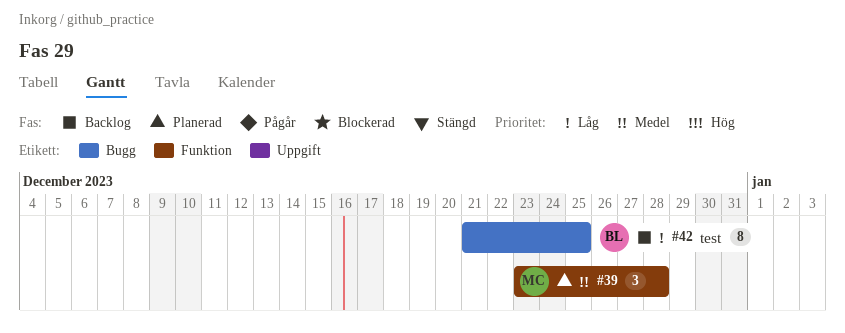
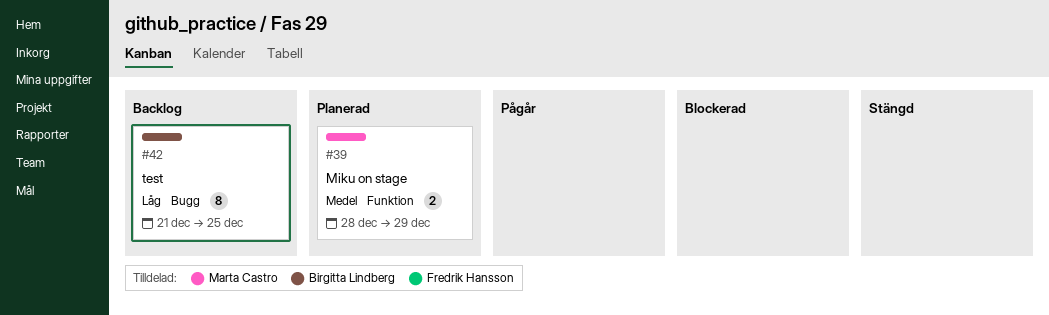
#39, estimate: 3 -> 2
#39, start: Dec 23 -> Dec 28
#39, due: Dec 28 -> Dec 29

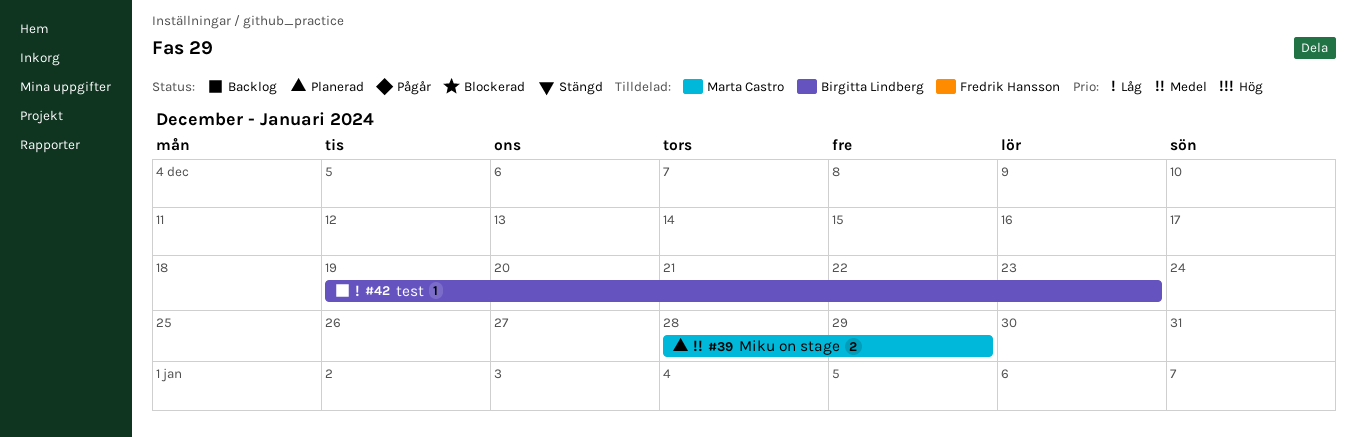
#42, estimate: 8 -> 1
#42, start: Dec 21 -> Dec 19
#42, due: Dec 25 -> Dec 23

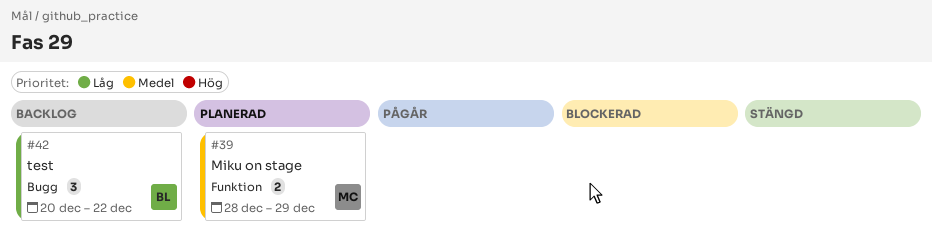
#42, estimate: 1 -> 3
#42, start: Dec 19 -> Dec 20
#42, due: Dec 23 -> Dec 22

